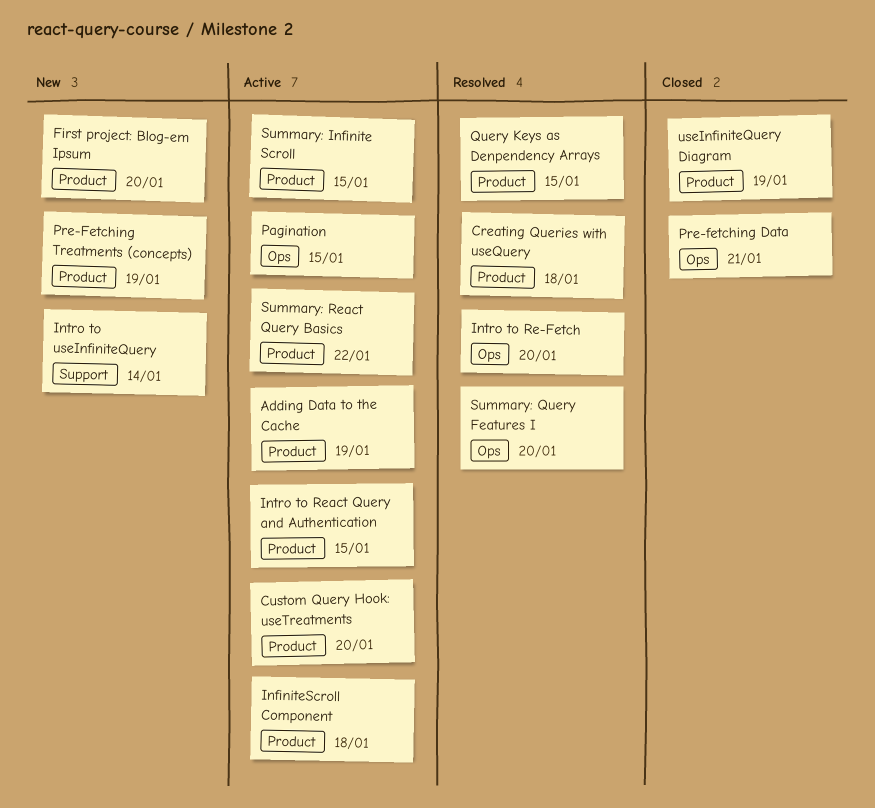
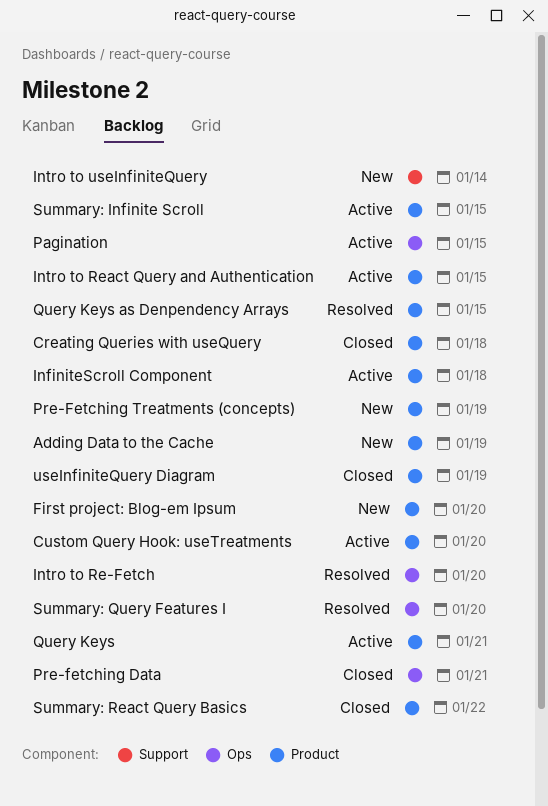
Adding Data to the Cache, status: Active -> New
Creating Queries with useQuery, status: Resolved -> Closed
Query Keys: none -> present
Summary: React Query Basics, status: Active -> Closed

